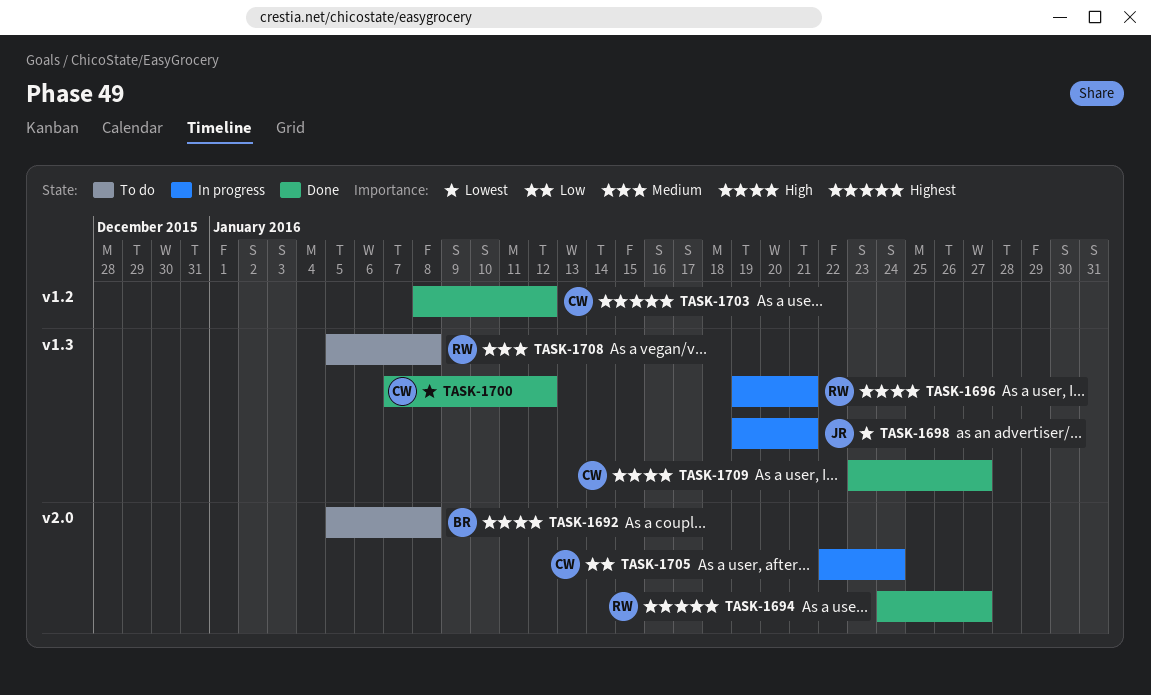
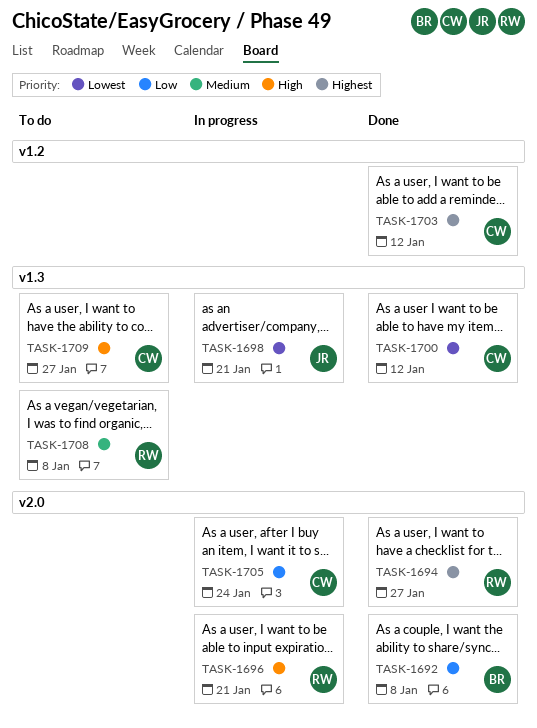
TASK-1692, status: To do -> Done
TASK-1692, priority: High -> Low
TASK-1696, label: v1.3 -> v2.0
TASK-1709, status: Done -> To do

